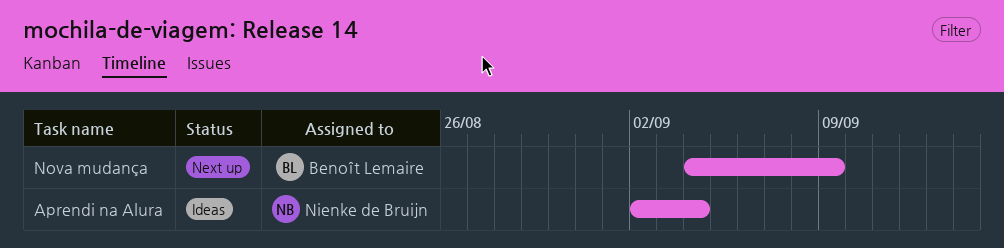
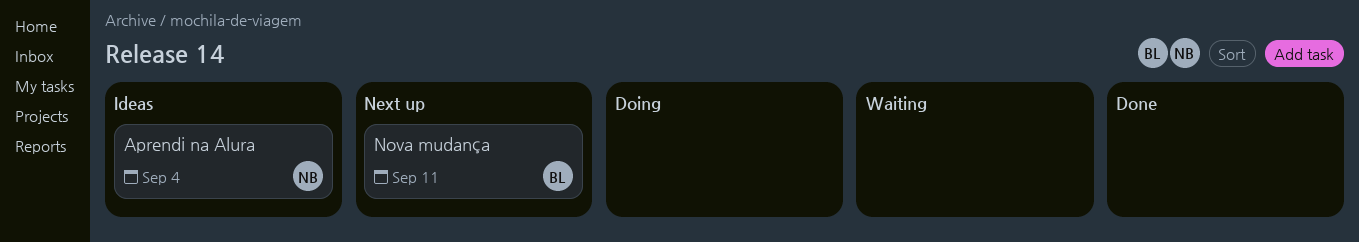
Nova mudança, due: Sep 9 -> Sep 11

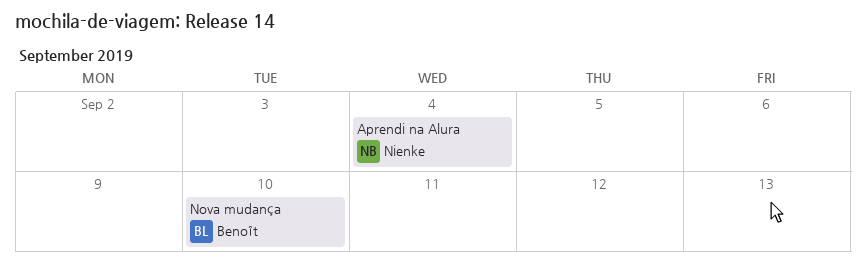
Nova mudança, due: Sep 11 -> Sep 10

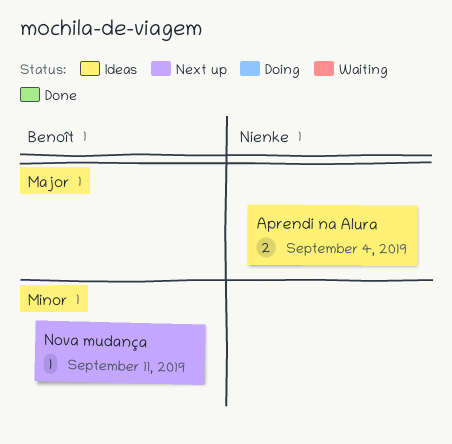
Nova mudança, due: Sep 10 -> Sep 11

